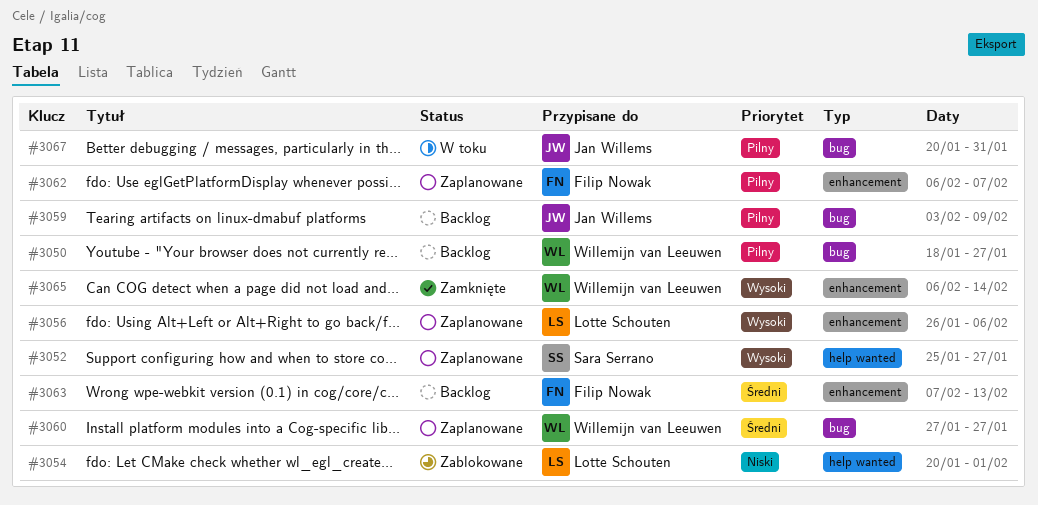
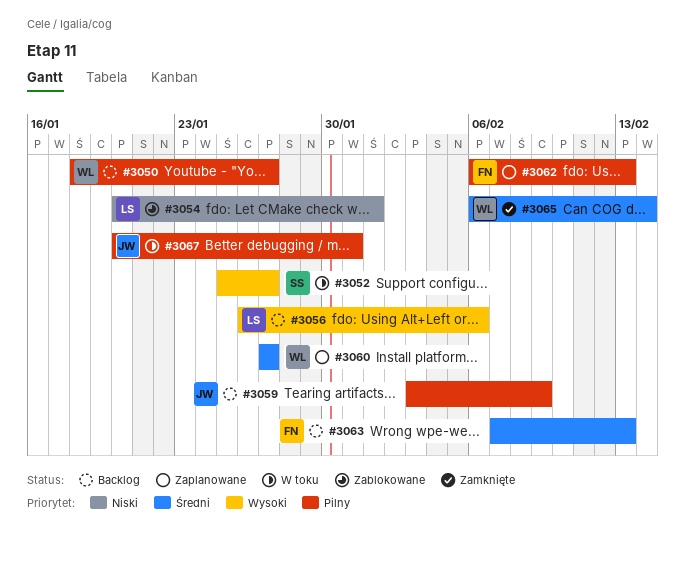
#3052, status: Zaplanowane -> W toku
#3056, status: Zaplanowane -> Backlog
#3062, due: Feb 7 -> Feb 13
#3065, priority: Wysoki -> Średni

